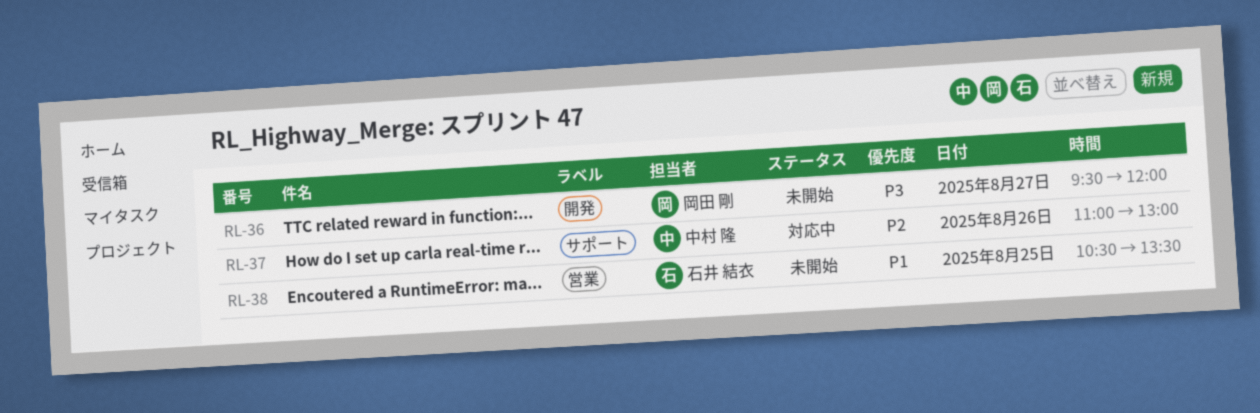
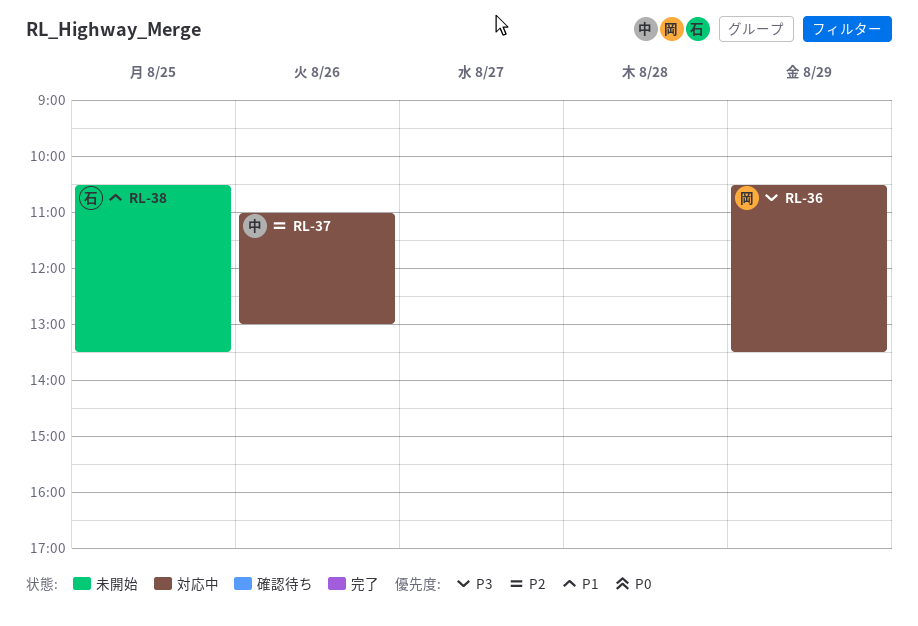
RL-36, status: 未開始 -> 対応中
RL-36, day: Aug 27 -> Aug 29
RL-36, begins: 09:30 -> 10:30
RL-36, ends: 12:00 -> 13:30

